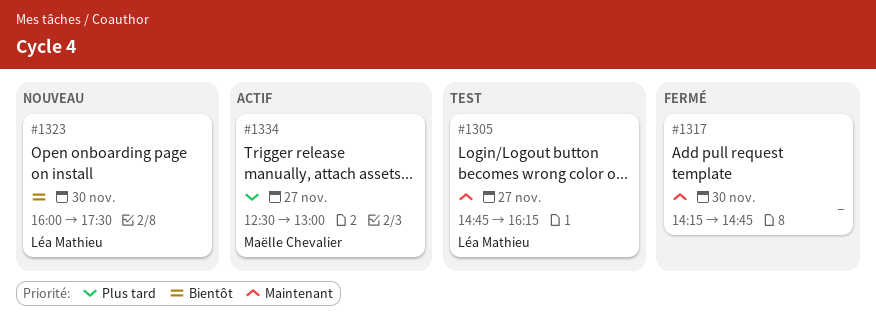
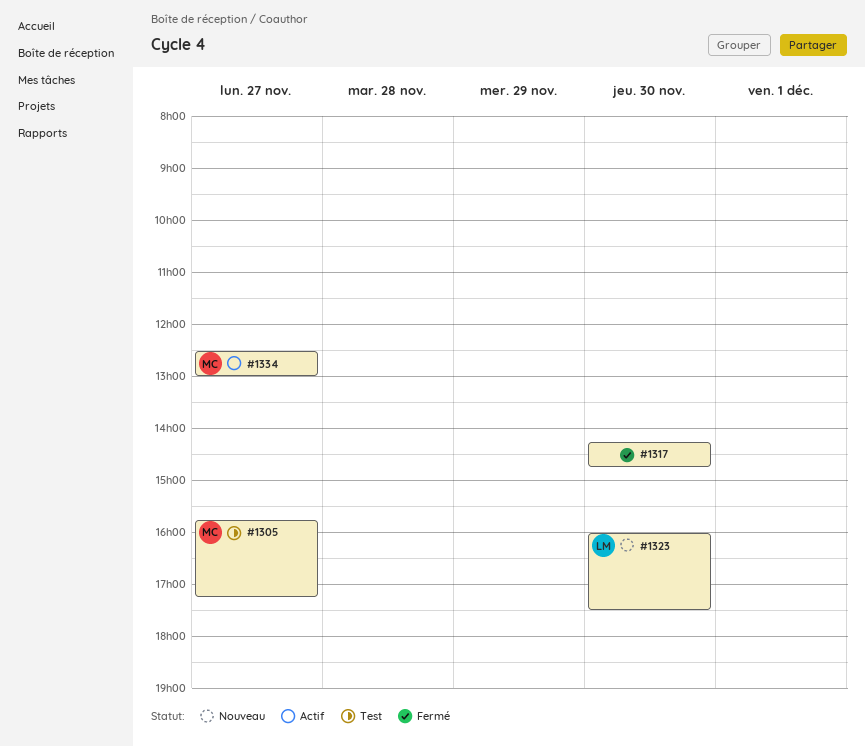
#1305, owner: Léa Mathieu -> Maëlle Chevalier
#1305, begins: 14:45 -> 15:45
#1305, ends: 16:15 -> 17:15

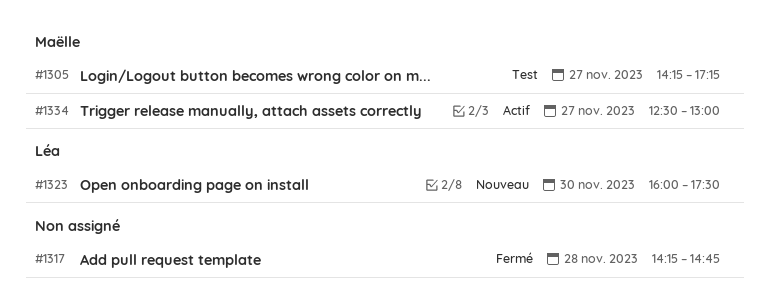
#1305, begins: 15:45 -> 14:15
#1317, day: Nov 30 -> Nov 28

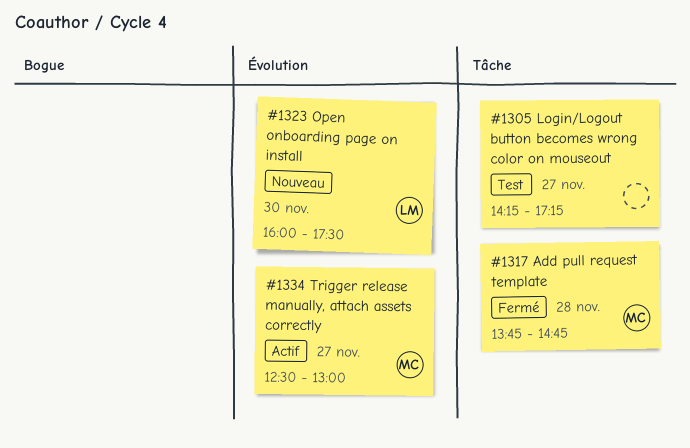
#1305, owner: Maëlle -> none
#1317, owner: none -> Maëlle
#1317, begins: 14:15 -> 13:45

